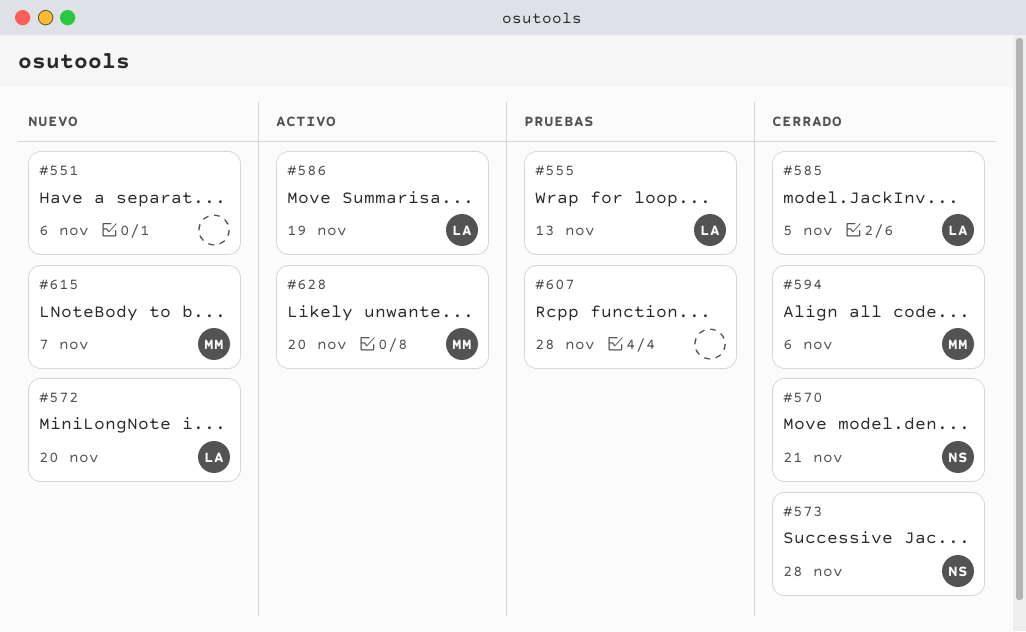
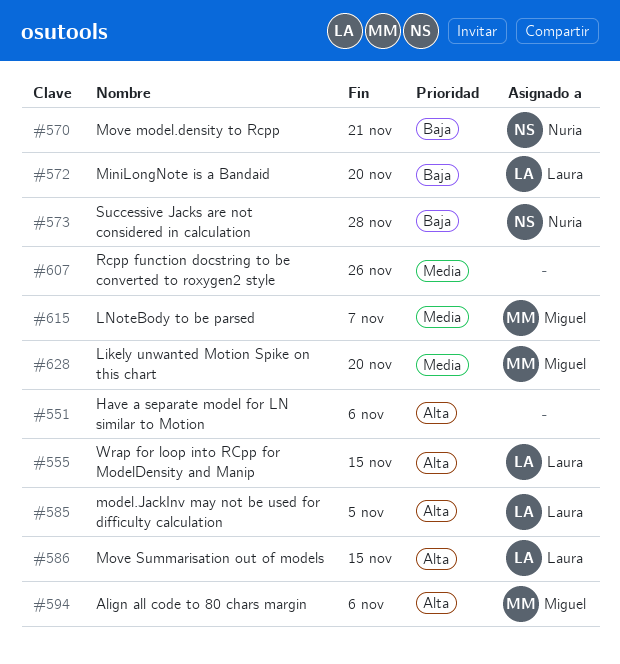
#555, due: Nov 13 -> Nov 15
#586, due: Nov 19 -> Nov 15
#607, due: Nov 28 -> Nov 26

